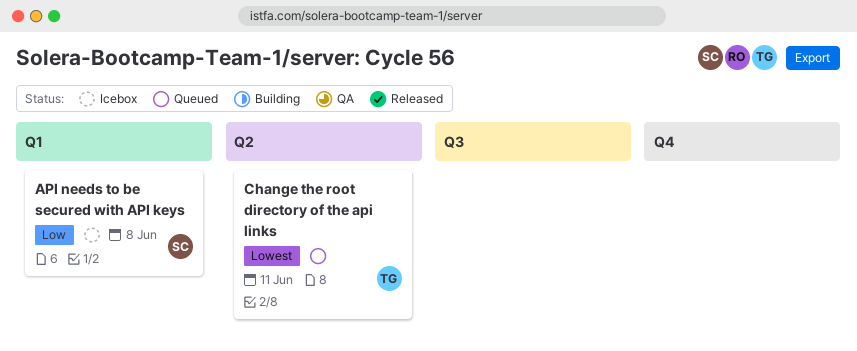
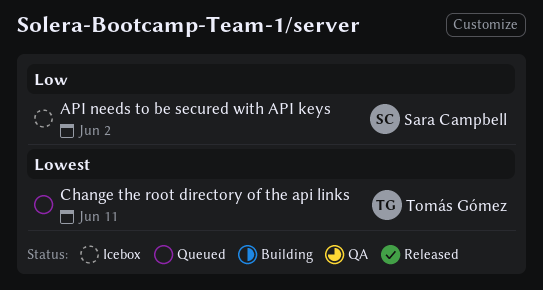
API needs to be secured with API keys, due: Jun 8 -> Jun 2

